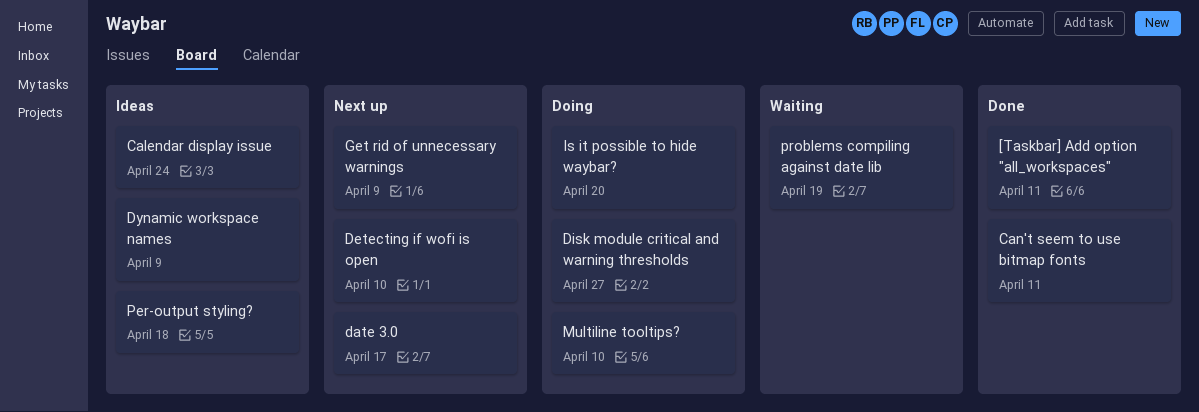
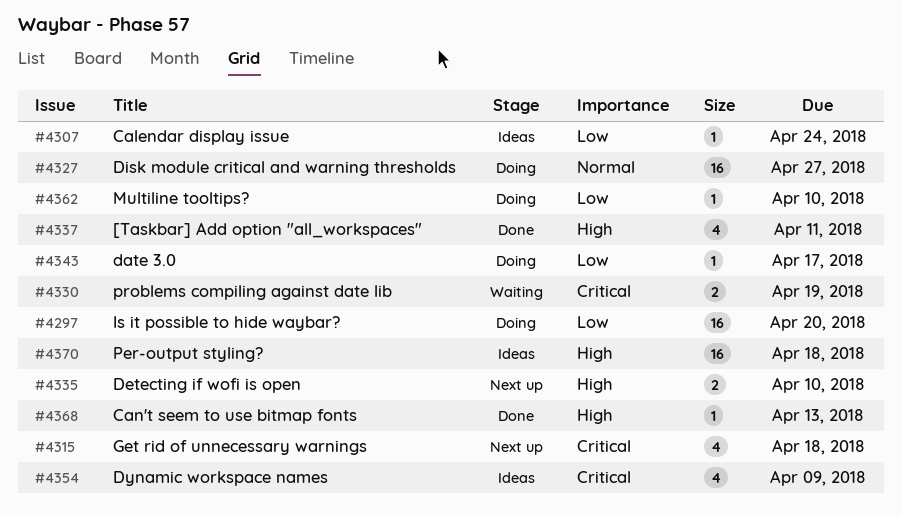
Can't seem to use bitmap fonts, due: Apr 11 -> Apr 13
date 3.0, status: Next up -> Doing
Get rid of unnecessary warnings, due: Apr 9 -> Apr 18

